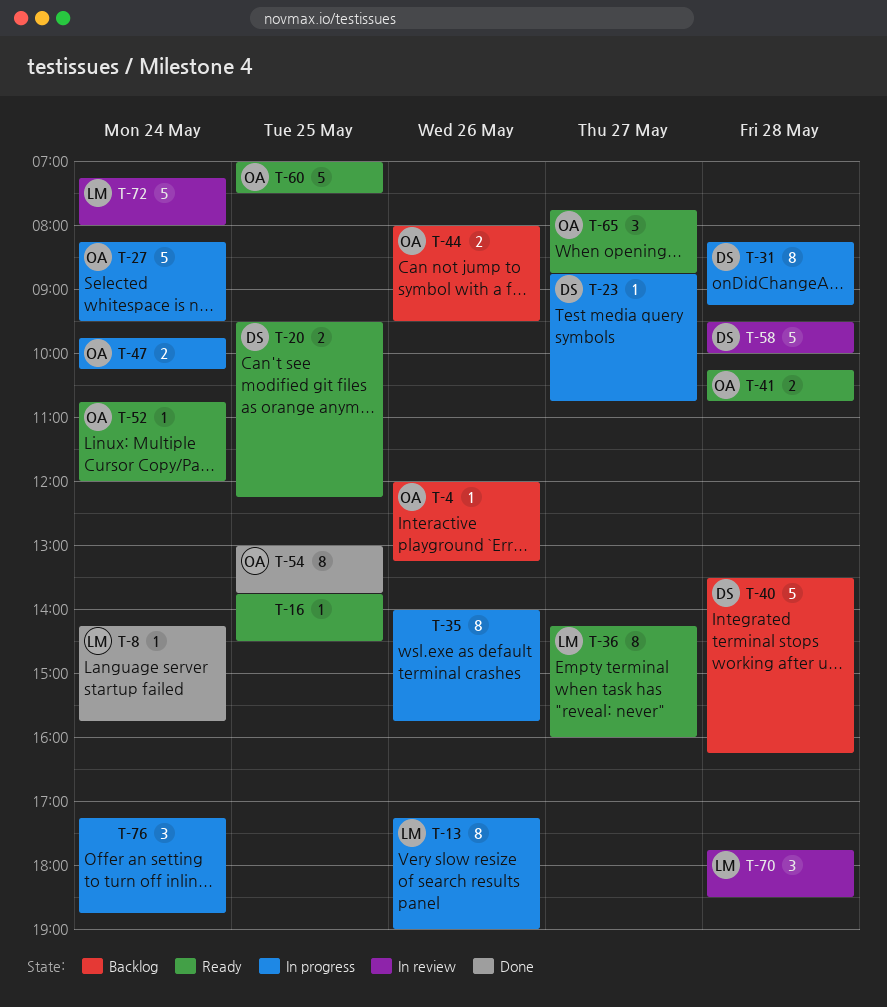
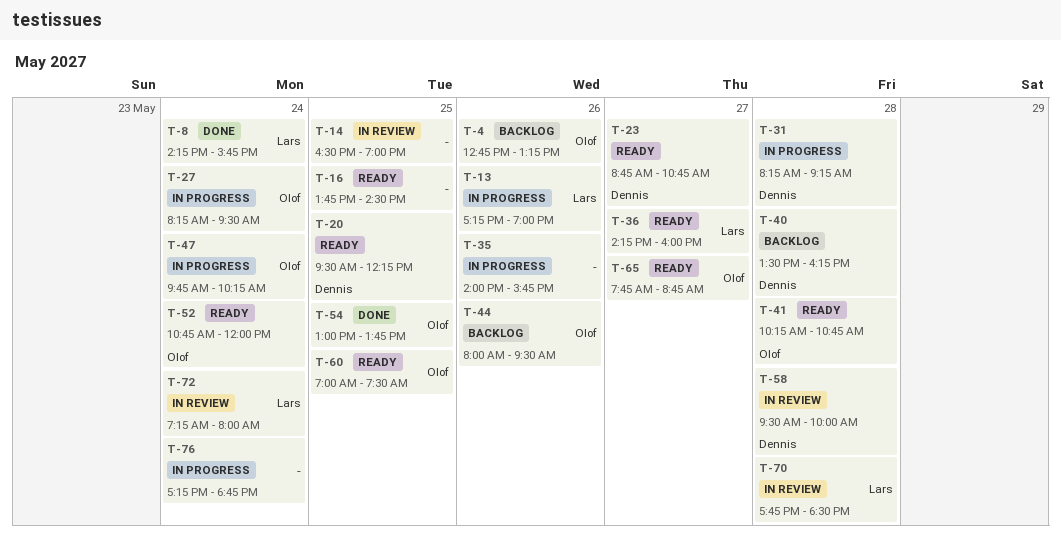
T-4, begins: 12:00 -> 12:45
T-14: none -> present
T-23, status: In progress -> Ready

